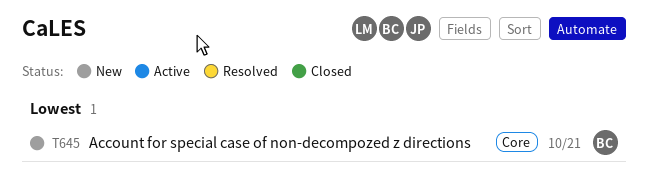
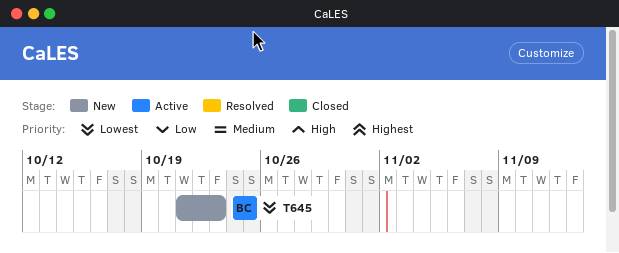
T645, due: Oct 21 -> Oct 23

